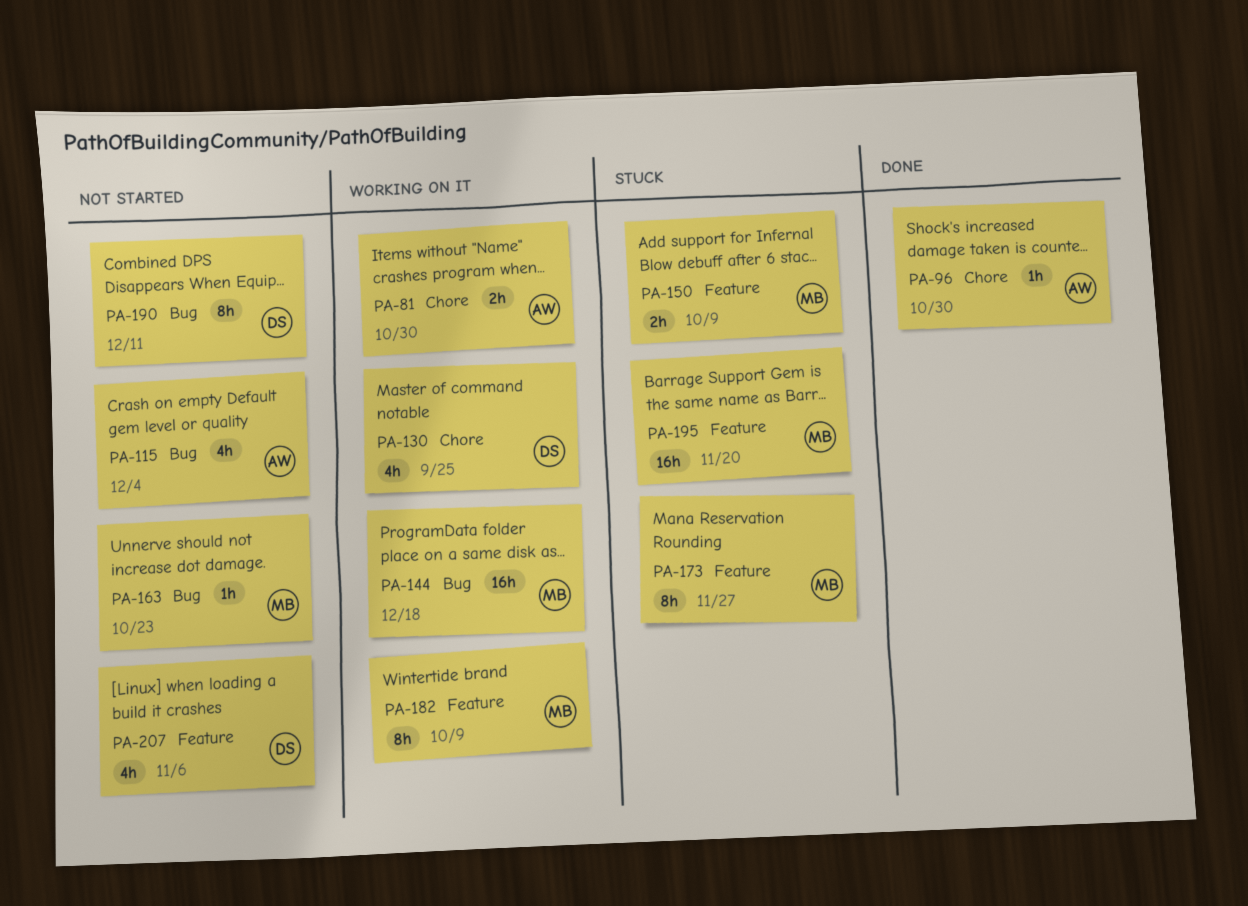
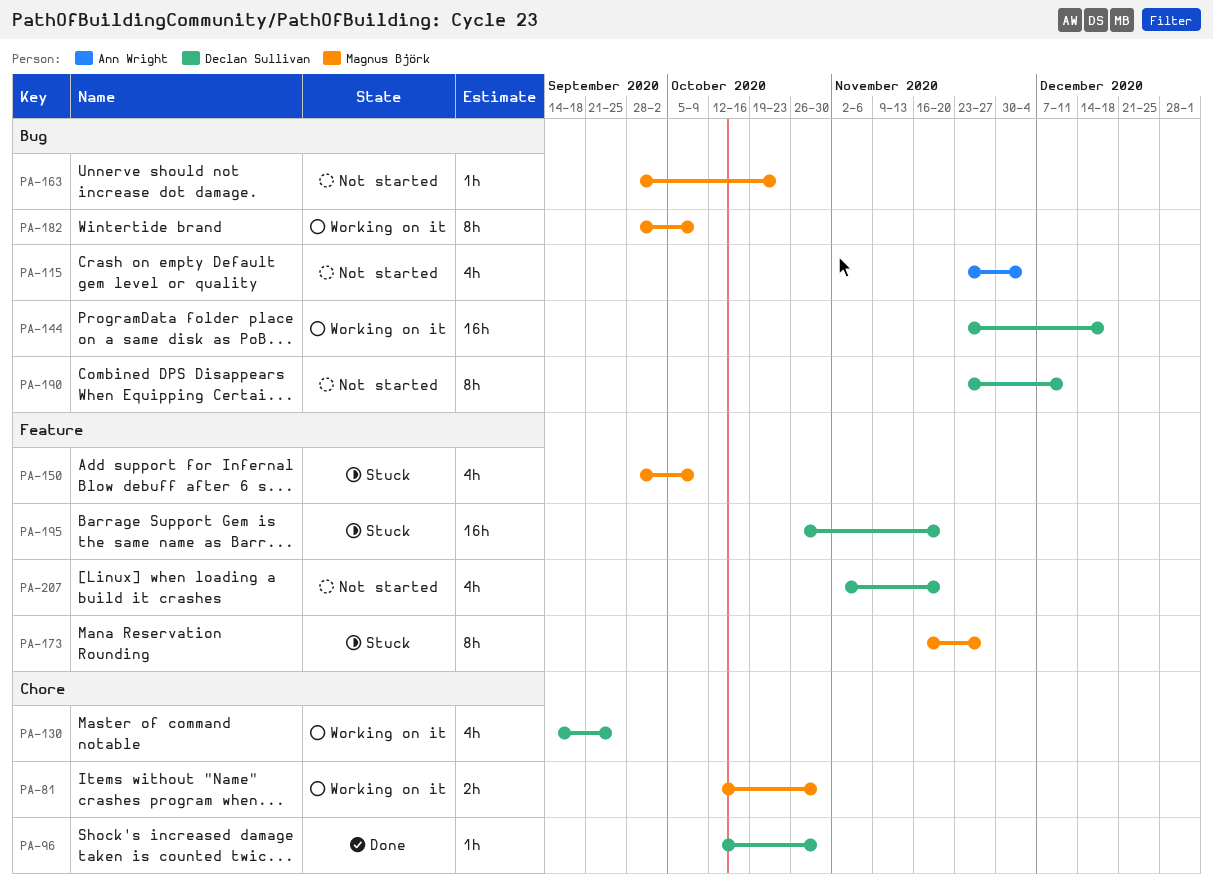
PA-81, owner: Ann Wright -> Magnus Björk
PA-96, owner: Ann Wright -> Declan Sullivan
PA-144, owner: Magnus Björk -> Declan Sullivan
PA-150, estimate: 2h -> 4h
PA-182, label: Feature -> Bug
PA-195, owner: Magnus Björk -> Declan Sullivan
PA-207, due: Nov 6 -> Nov 20

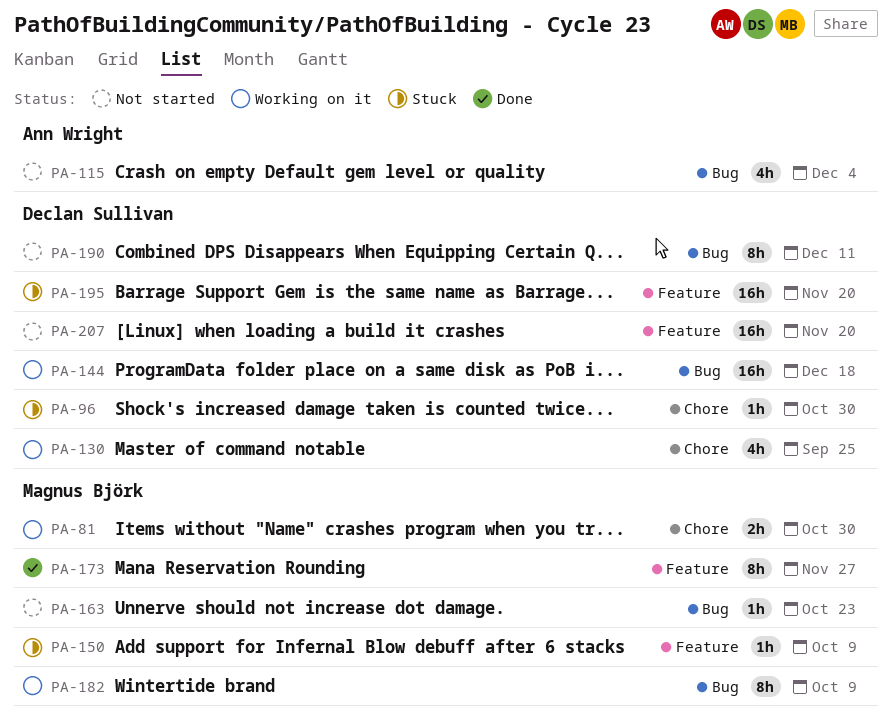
PA-96, status: Done -> Stuck
PA-150, estimate: 4h -> 1h
PA-173, status: Stuck -> Done
PA-207, estimate: 4h -> 16h

